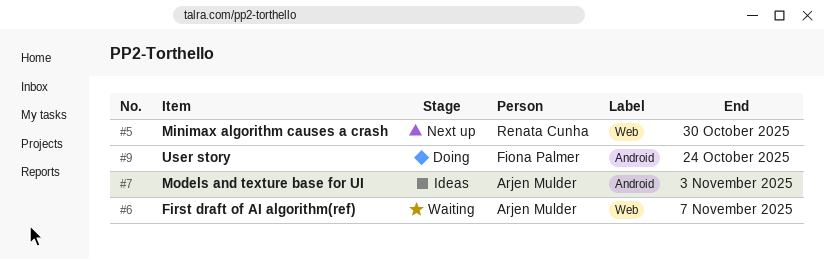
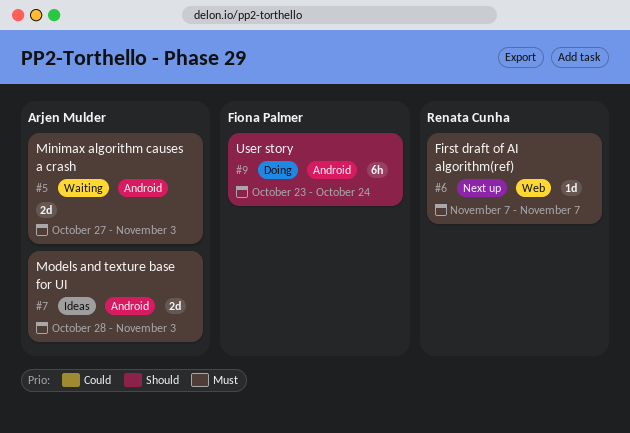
#5, status: Next up -> Waiting
#5, owner: Renata Cunha -> Arjen Mulder
#5, label: Web -> Android
#5, due: Oct 30 -> Nov 3
#6, status: Waiting -> Next up
#6, owner: Arjen Mulder -> Renata Cunha

